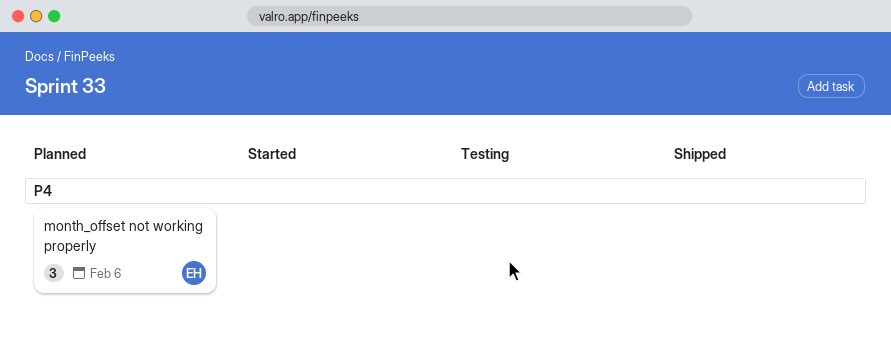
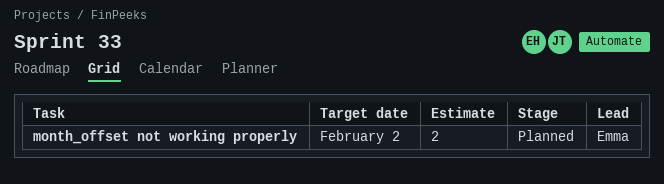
month_offset not working properly, estimate: 3 -> 2
month_offset not working properly, due: Feb 6 -> Feb 2

